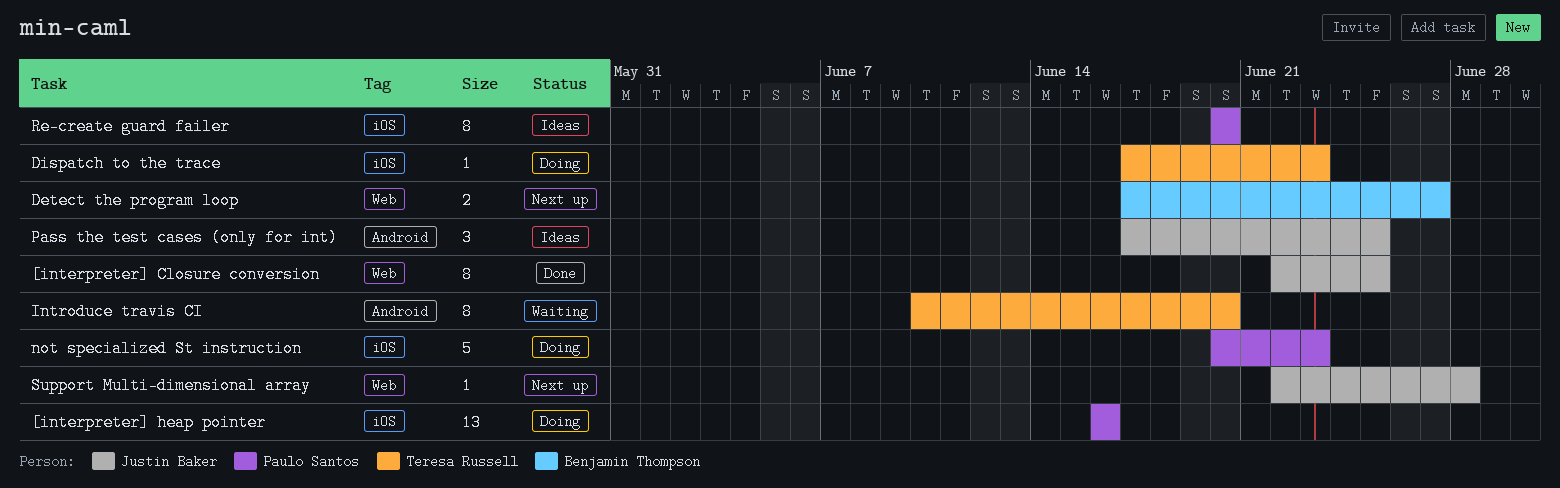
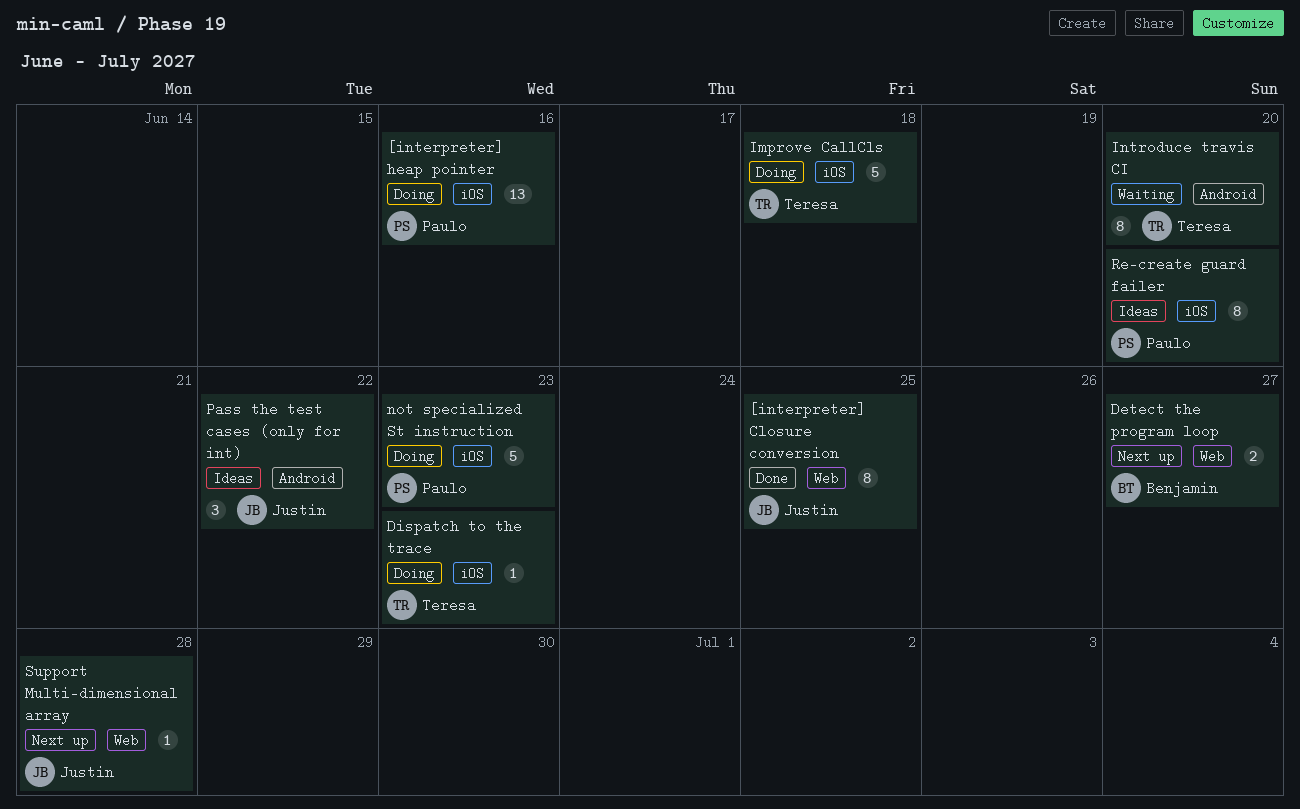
Improve CallCls: none -> present
Pass the test cases (only for int), due: Jun 25 -> Jun 22

